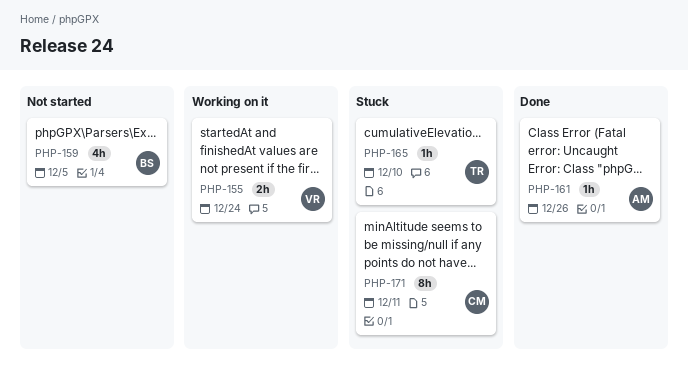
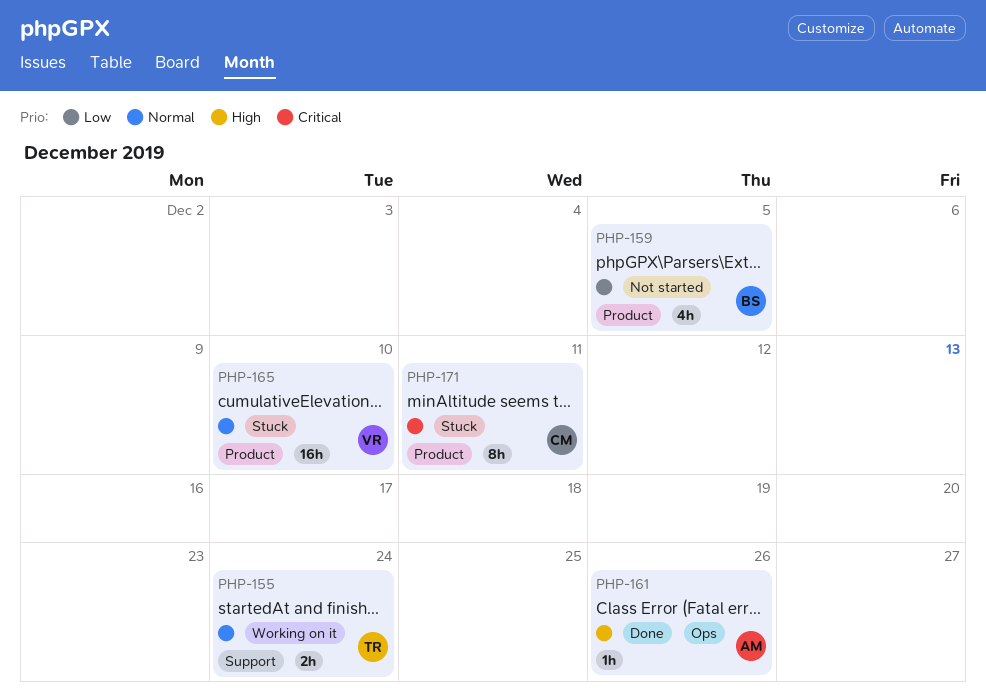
PHP-155, owner: VR -> TR
PHP-165, owner: TR -> VR
PHP-165, estimate: 1h -> 16h

